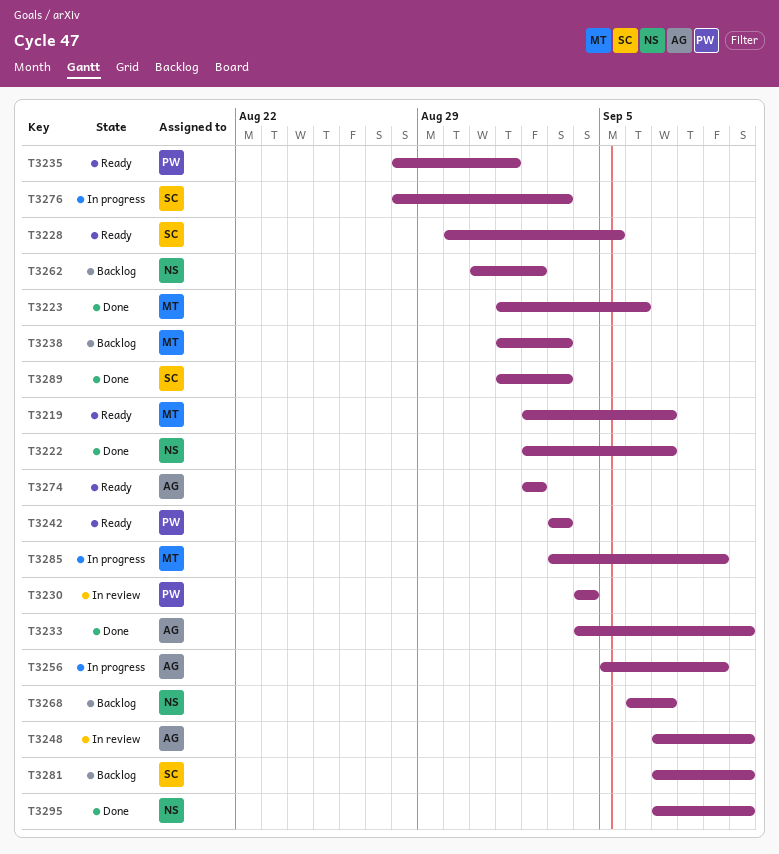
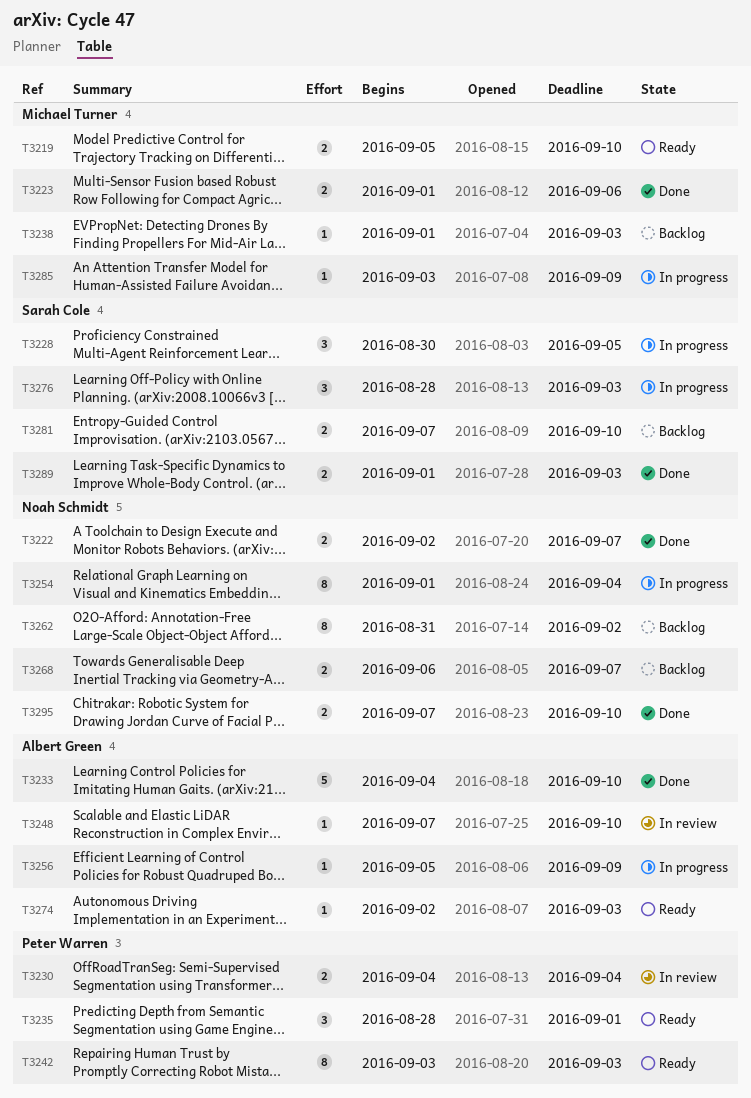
T3219, start: Sep 2 -> Sep 5
T3219, due: Sep 7 -> Sep 10
T3228, status: Ready -> In progress
T3254: none -> present
T3274, due: Sep 2 -> Sep 3

